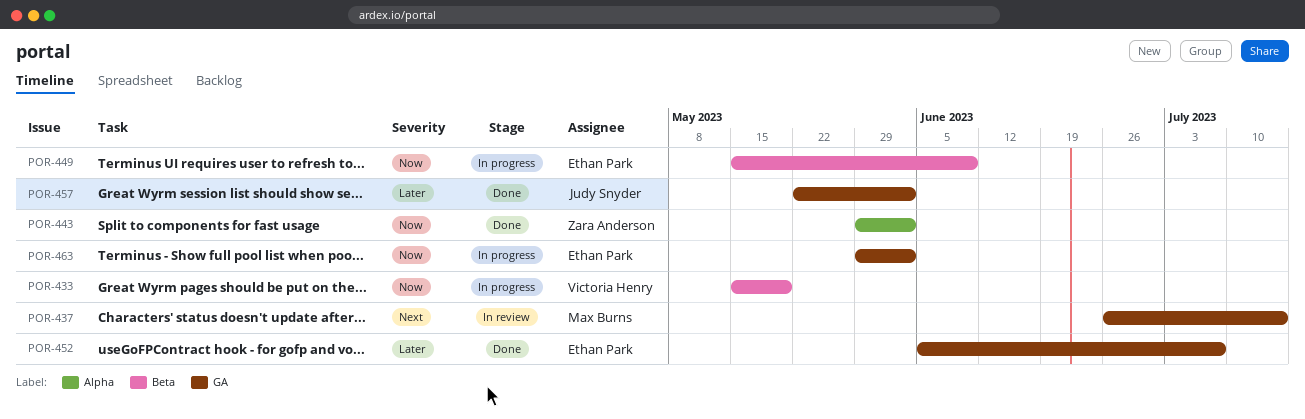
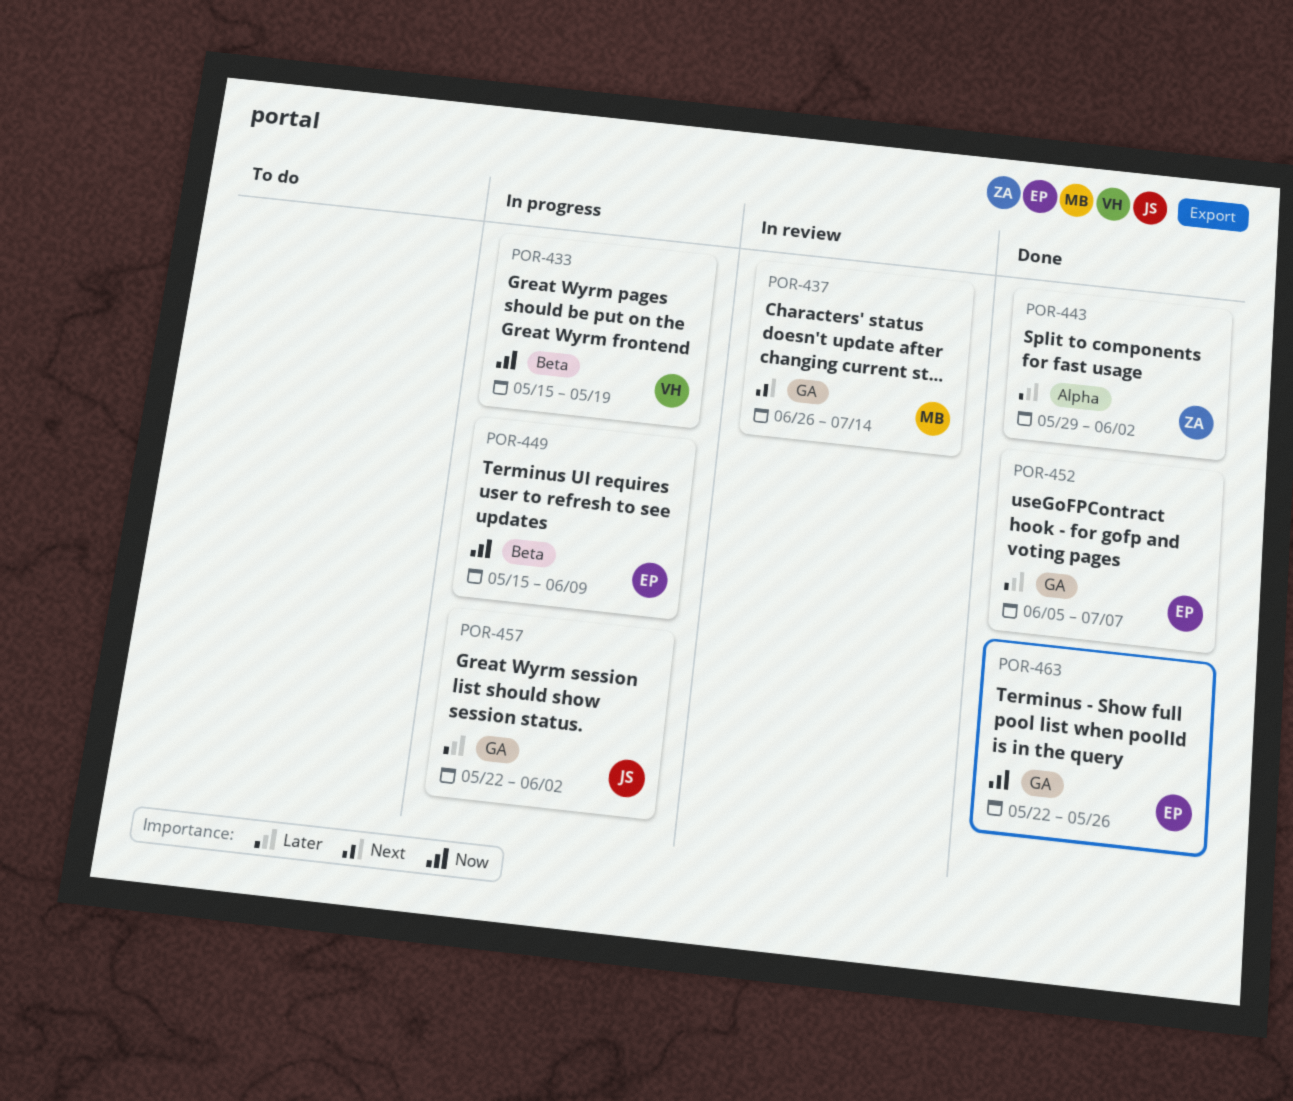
POR-443, priority: Now -> Later
POR-457, status: Done -> In progress
POR-463, status: In progress -> Done
POR-463, start: May 29 -> May 22
POR-463, due: Jun 2 -> May 26

